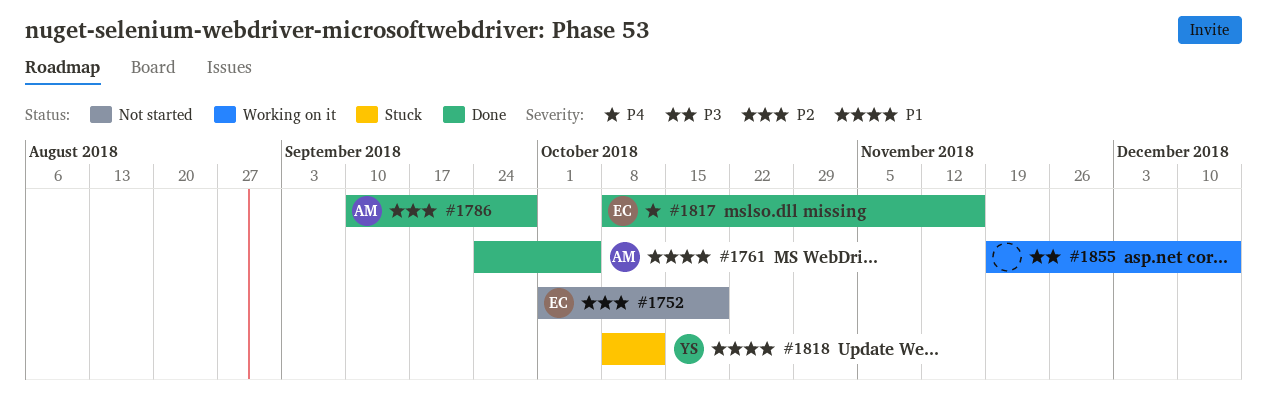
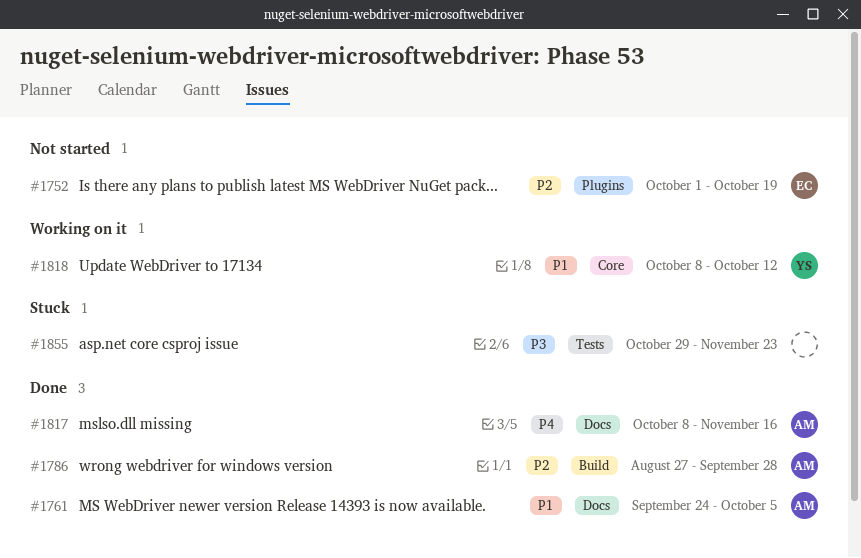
#1786, start: Sep 10 -> Aug 27
#1817, owner: EC -> AM
#1818, status: Stuck -> Working on it
#1855, status: Working on it -> Stuck
#1855, start: Nov 19 -> Oct 29
#1855, due: Dec 14 -> Nov 23

